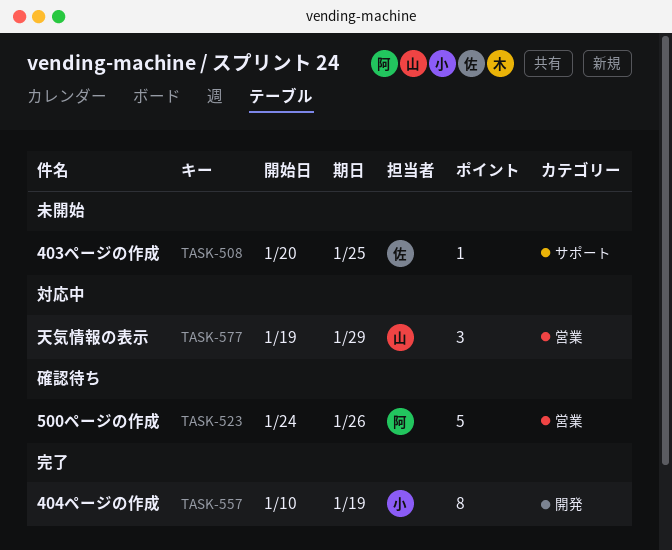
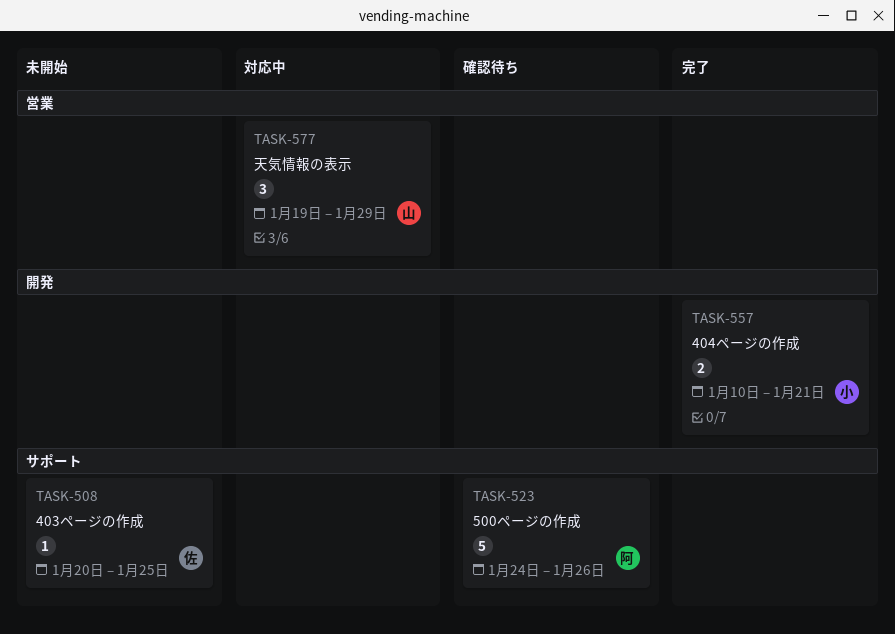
TASK-523, label: 営業 -> サポート
TASK-557, estimate: 8 -> 2
TASK-557, due: Jan 19 -> Jan 21

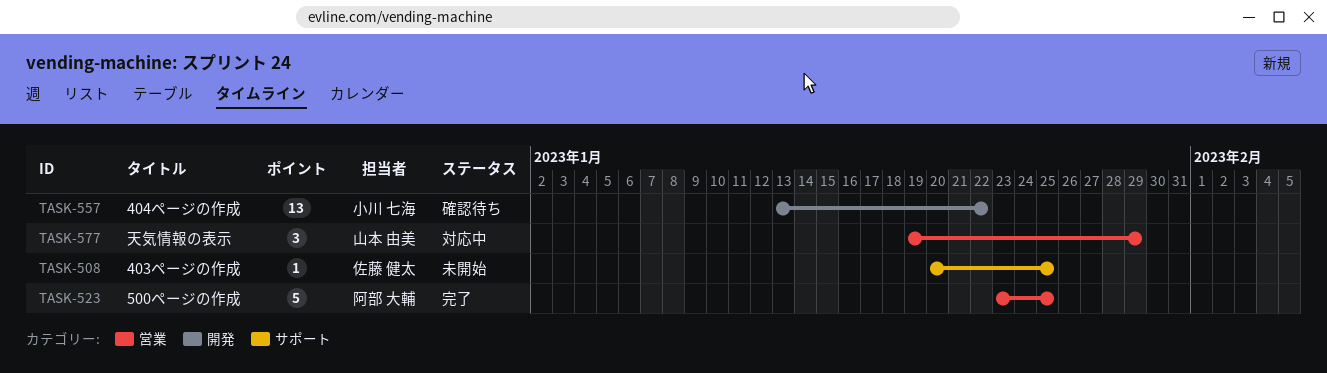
TASK-523, status: 確認待ち -> 完了
TASK-523, label: サポート -> 営業
TASK-523, start: Jan 24 -> Jan 23
TASK-523, due: Jan 26 -> Jan 25
TASK-557, status: 完了 -> 確認待ち
TASK-557, estimate: 2 -> 13
TASK-557, start: Jan 10 -> Jan 13
TASK-557, due: Jan 21 -> Jan 22

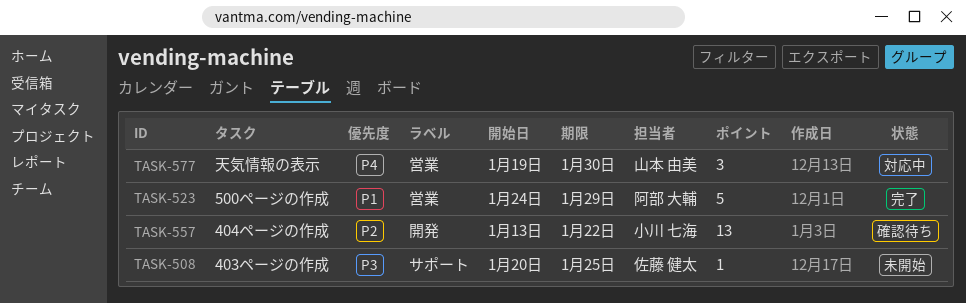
TASK-523, start: Jan 23 -> Jan 24
TASK-523, due: Jan 25 -> Jan 29
TASK-577, due: Jan 29 -> Jan 30

